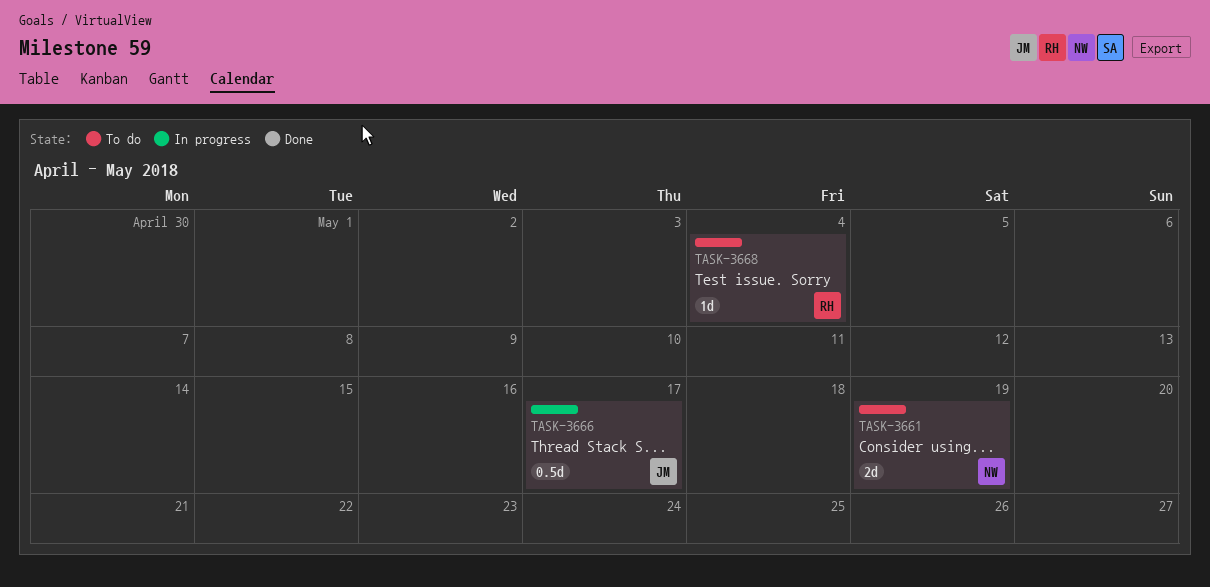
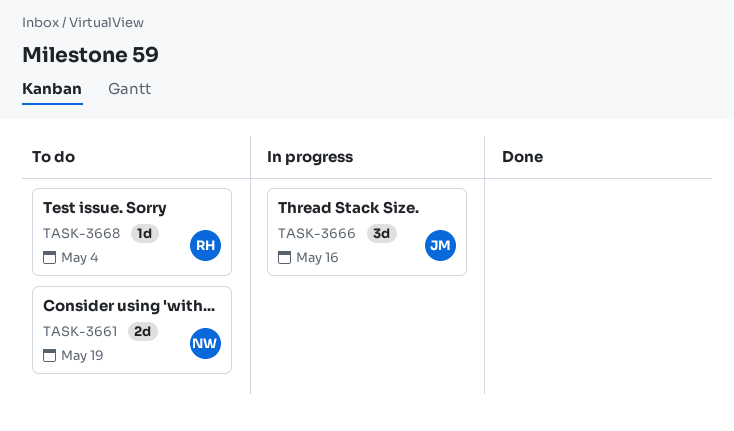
TASK-3666, estimate: 0.5d -> 3d
TASK-3666, due: May 17 -> May 16

